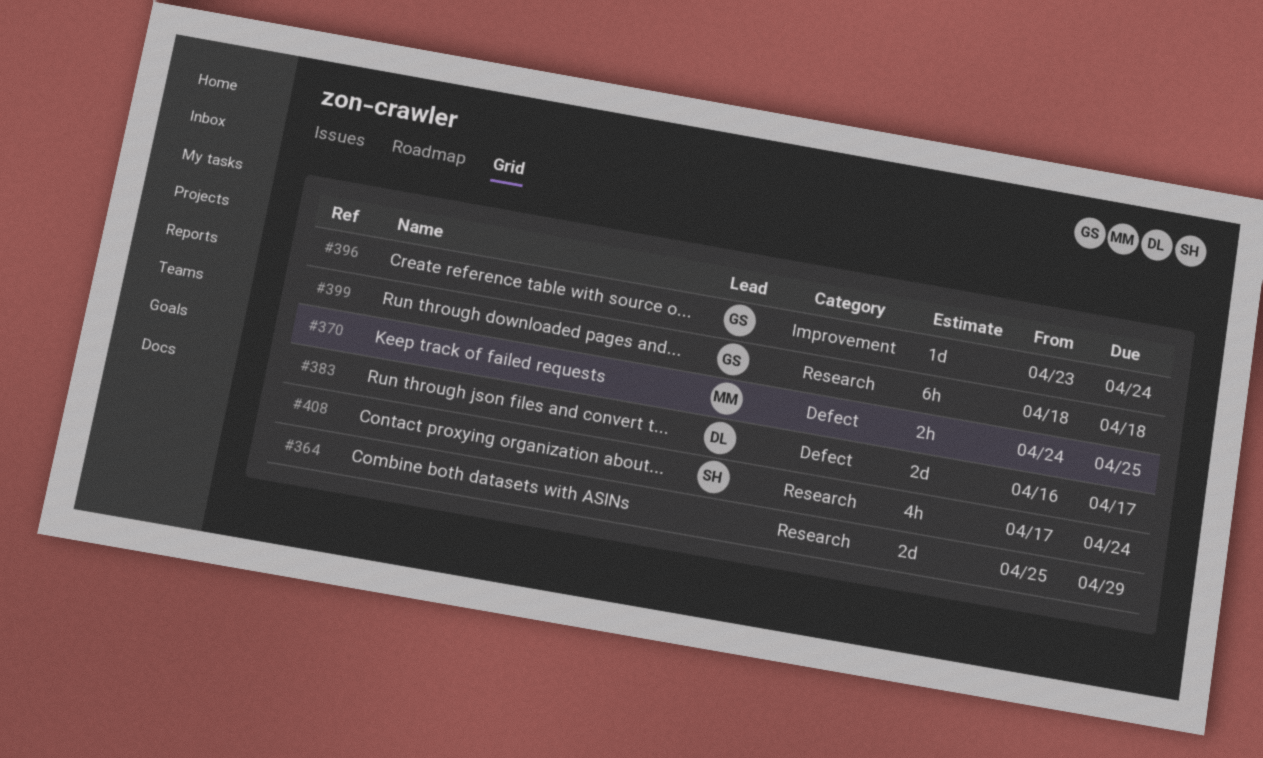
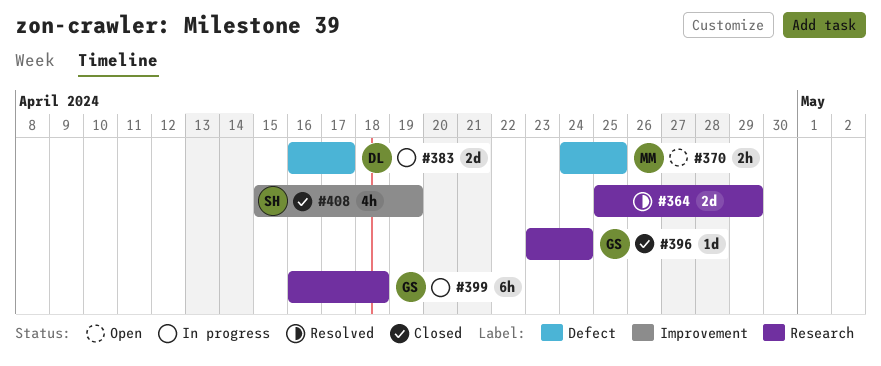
#396, label: Improvement -> Research
#399, start: Apr 18 -> Apr 16
#408, label: Research -> Improvement
#408, start: Apr 17 -> Apr 15
#408, due: Apr 24 -> Apr 19

